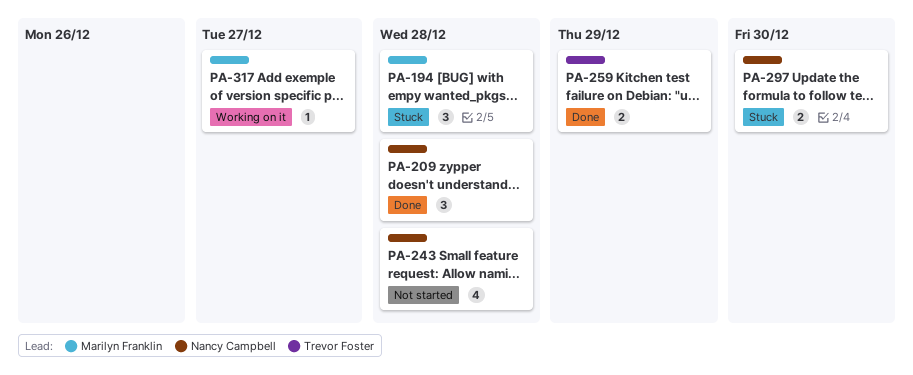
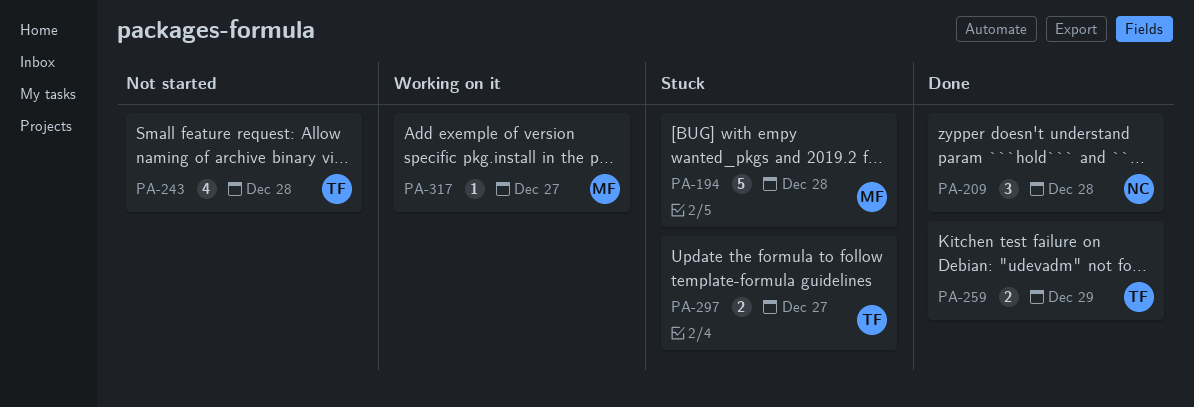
PA-194, estimate: 3 -> 5
PA-243, owner: Nancy Campbell -> Trevor Foster
PA-297, owner: Nancy Campbell -> Trevor Foster
PA-297, due: Dec 30 -> Dec 27

